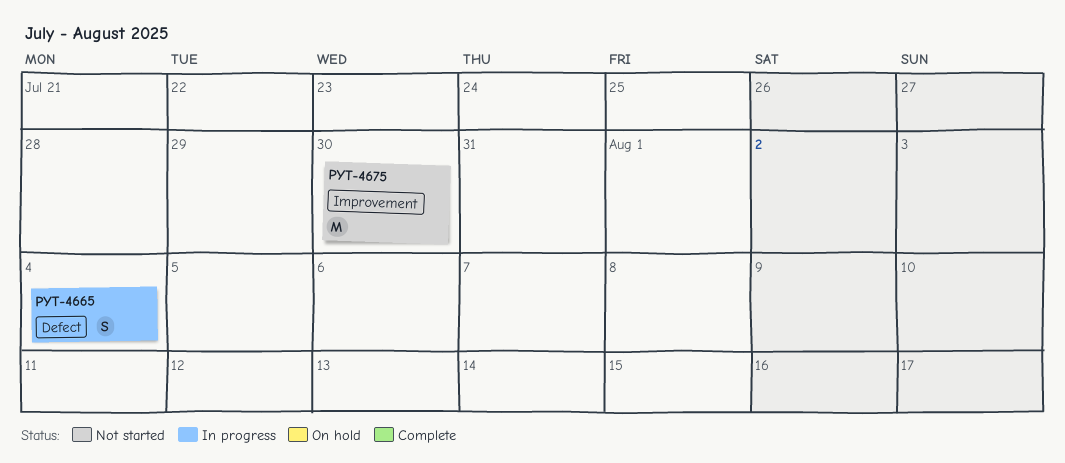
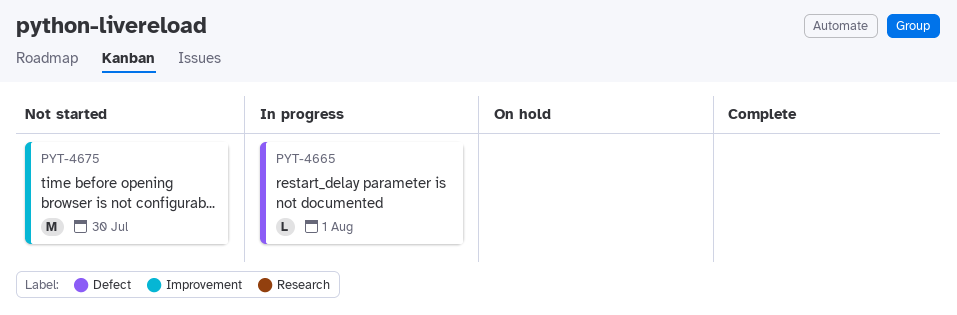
PYT-4665, estimate: S -> L
PYT-4665, due: Aug 4 -> Aug 1

